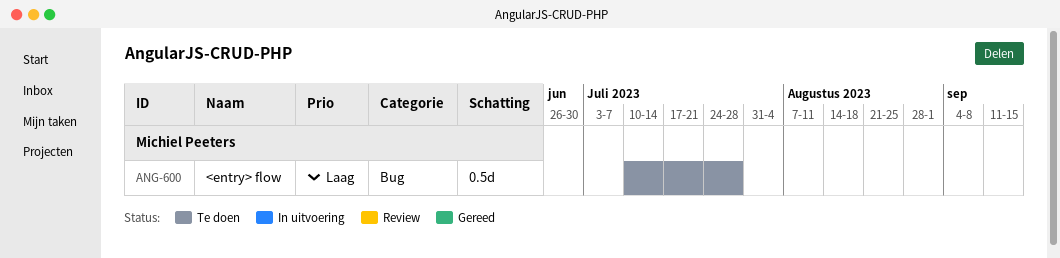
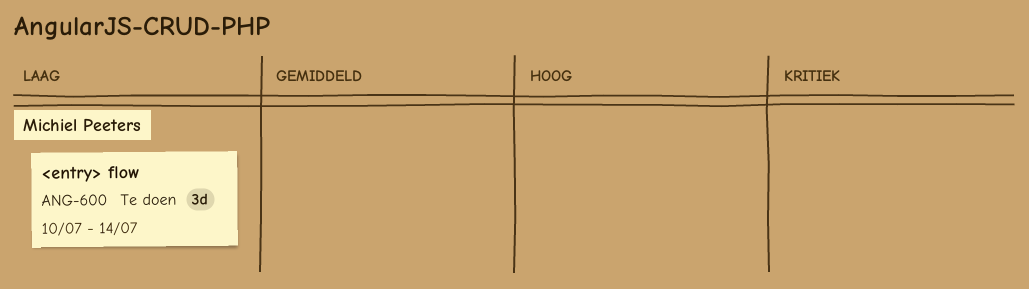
ANG-600, estimate: 0.5d -> 3d
ANG-600, due: Jul 28 -> Jul 14

